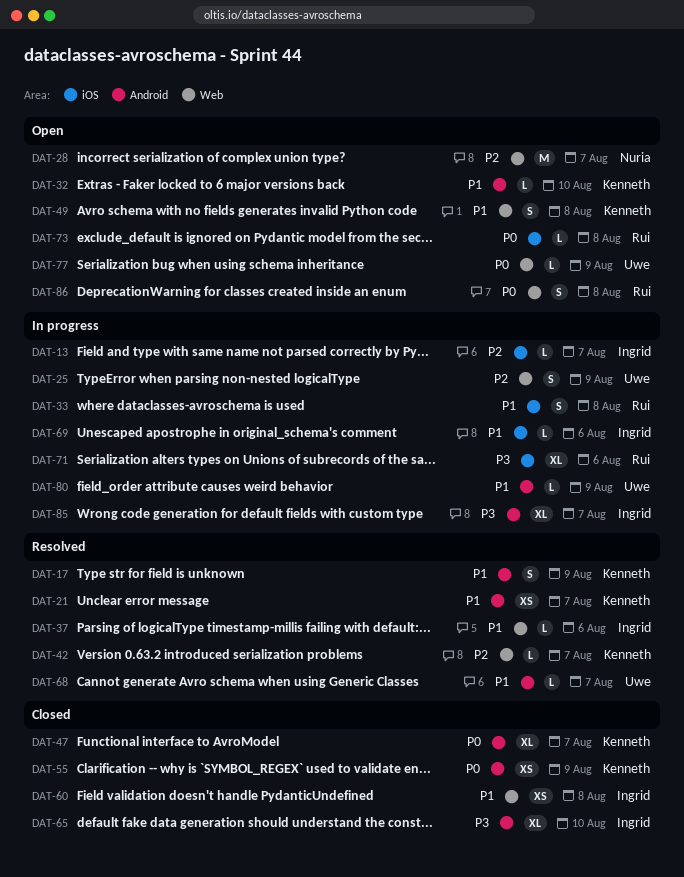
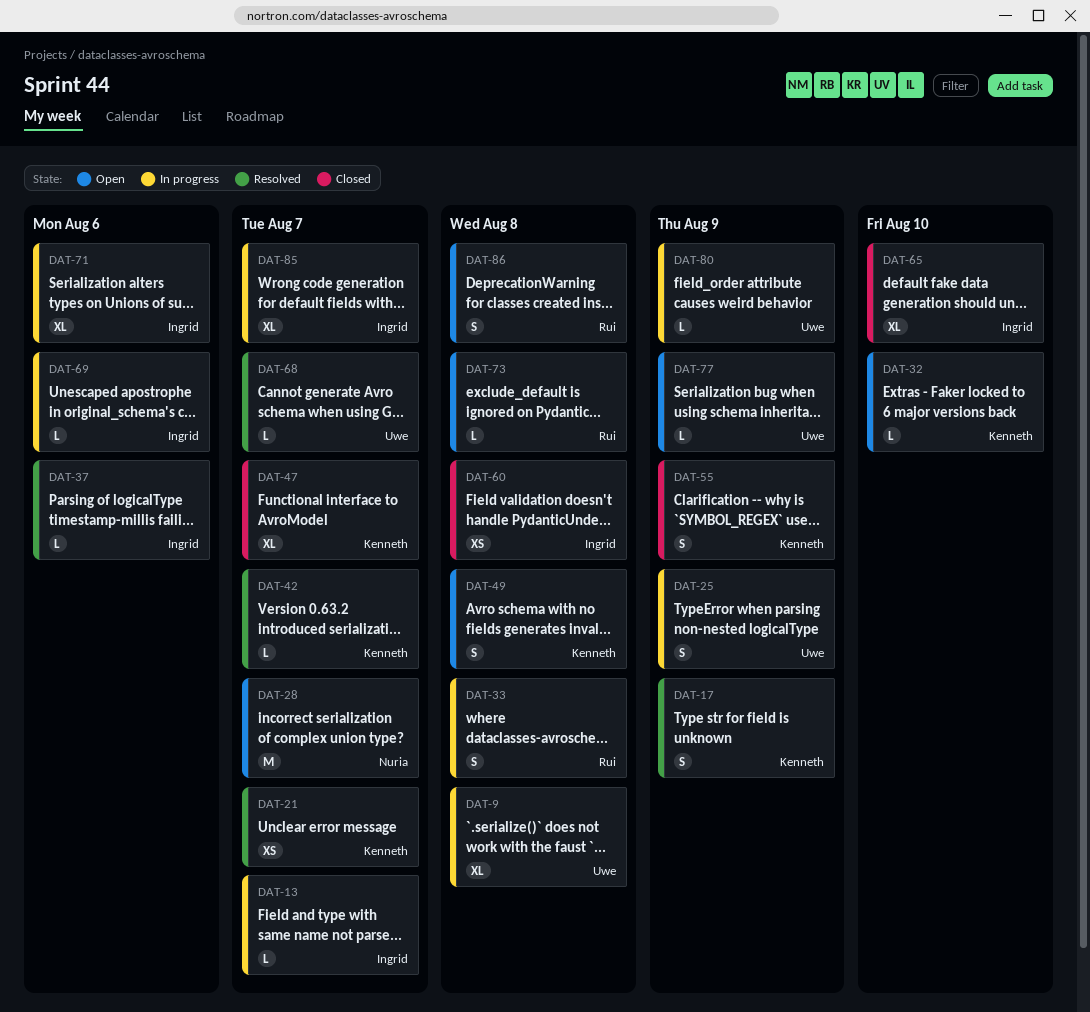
DAT-9: none -> present
DAT-55, estimate: XS -> S
DAT-71, owner: Rui -> Ingrid

